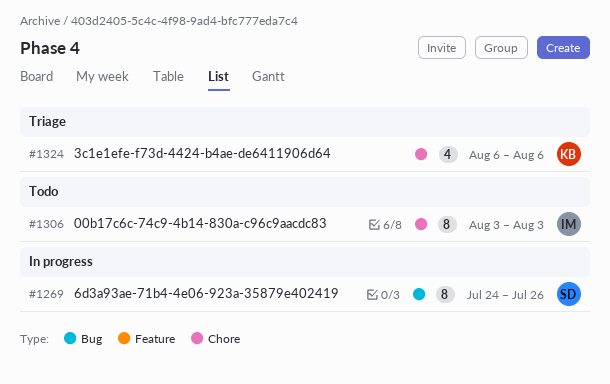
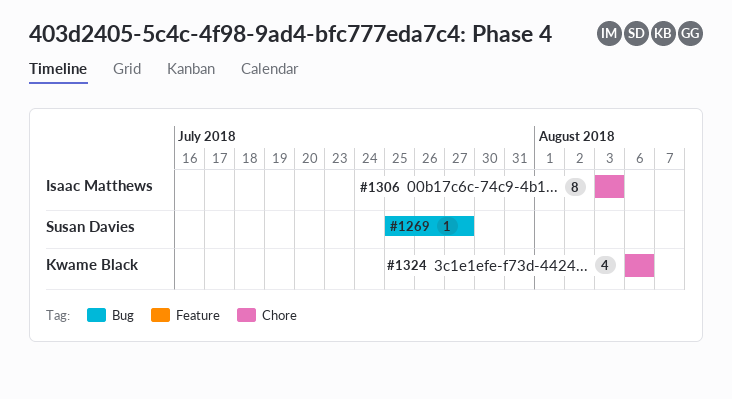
#1269, estimate: 8 -> 1
#1269, start: Jul 24 -> Jul 25
#1269, due: Jul 26 -> Jul 27

